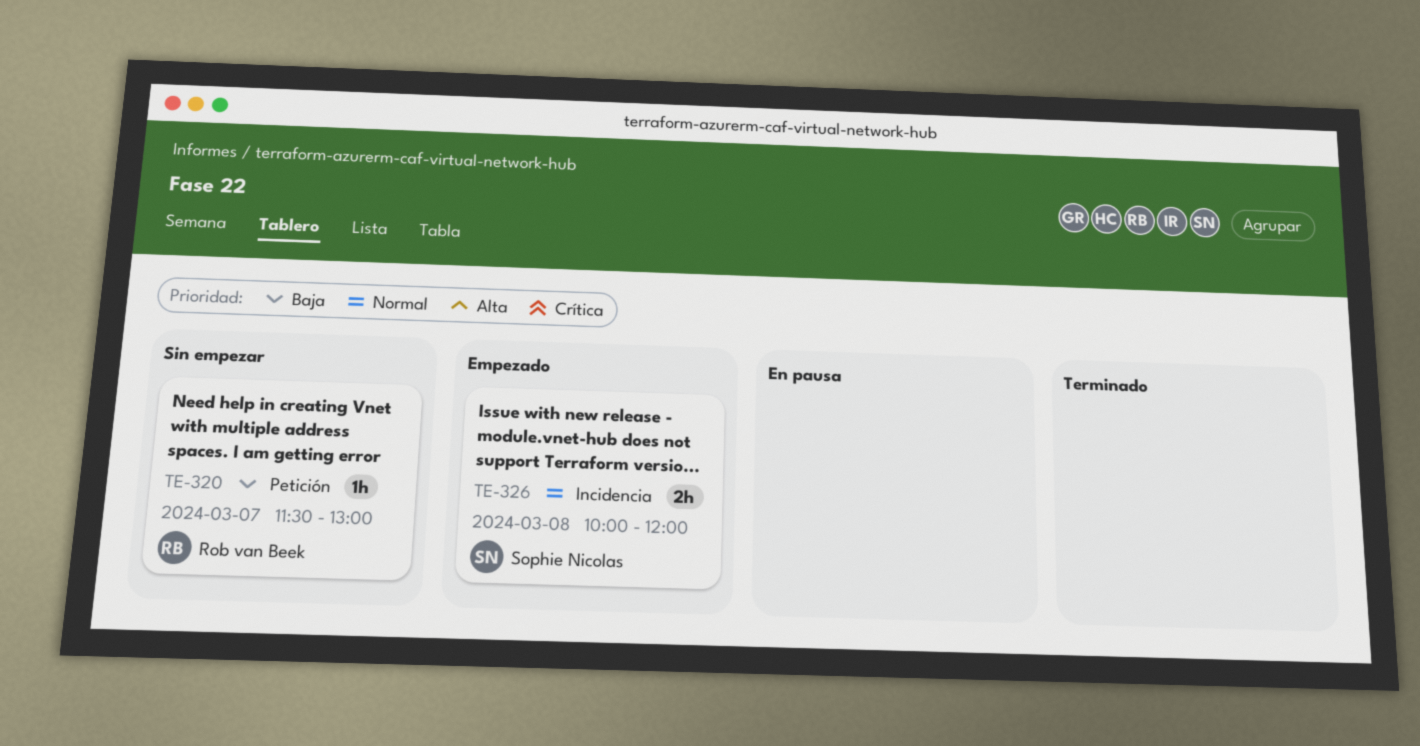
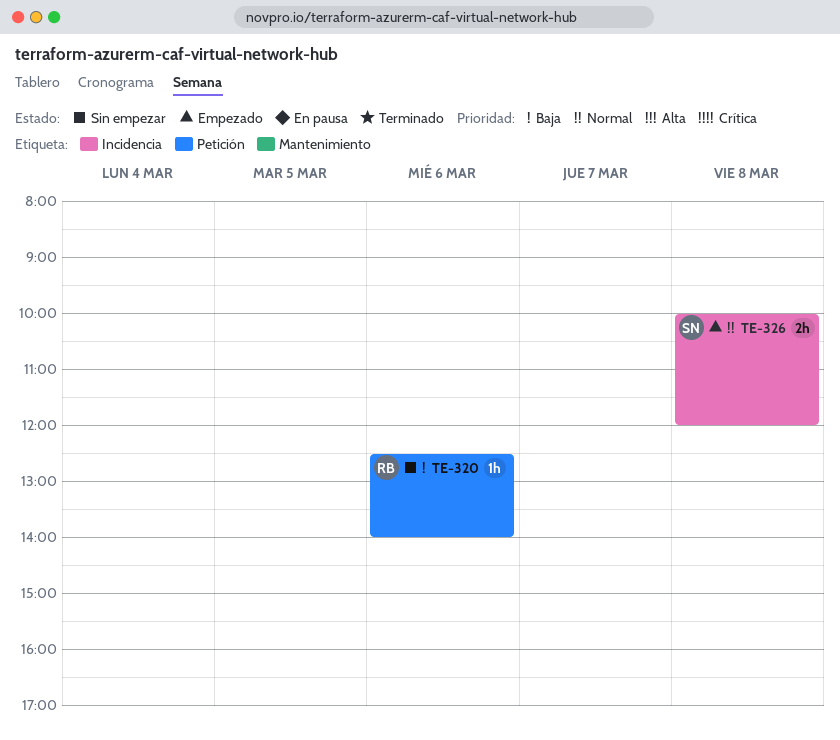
TE-320, day: Mar 7 -> Mar 6
TE-320, begins: 11:30 -> 12:30
TE-320, ends: 13:00 -> 14:00

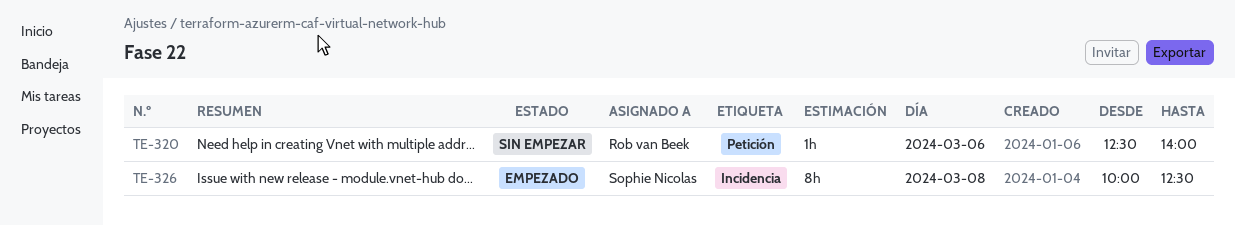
TE-326, estimate: 2h -> 8h
TE-326, ends: 12:00 -> 12:30

